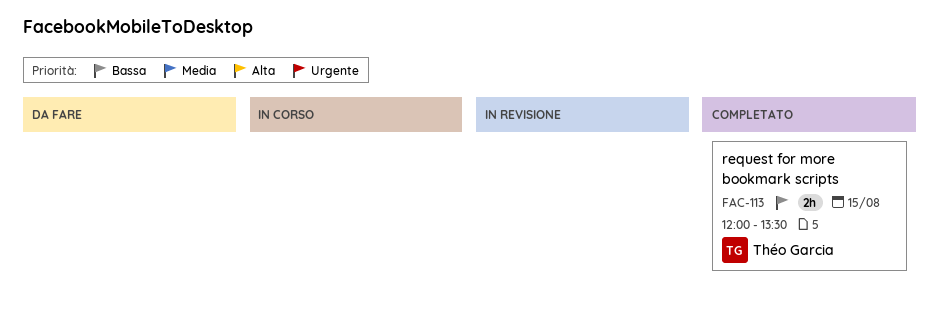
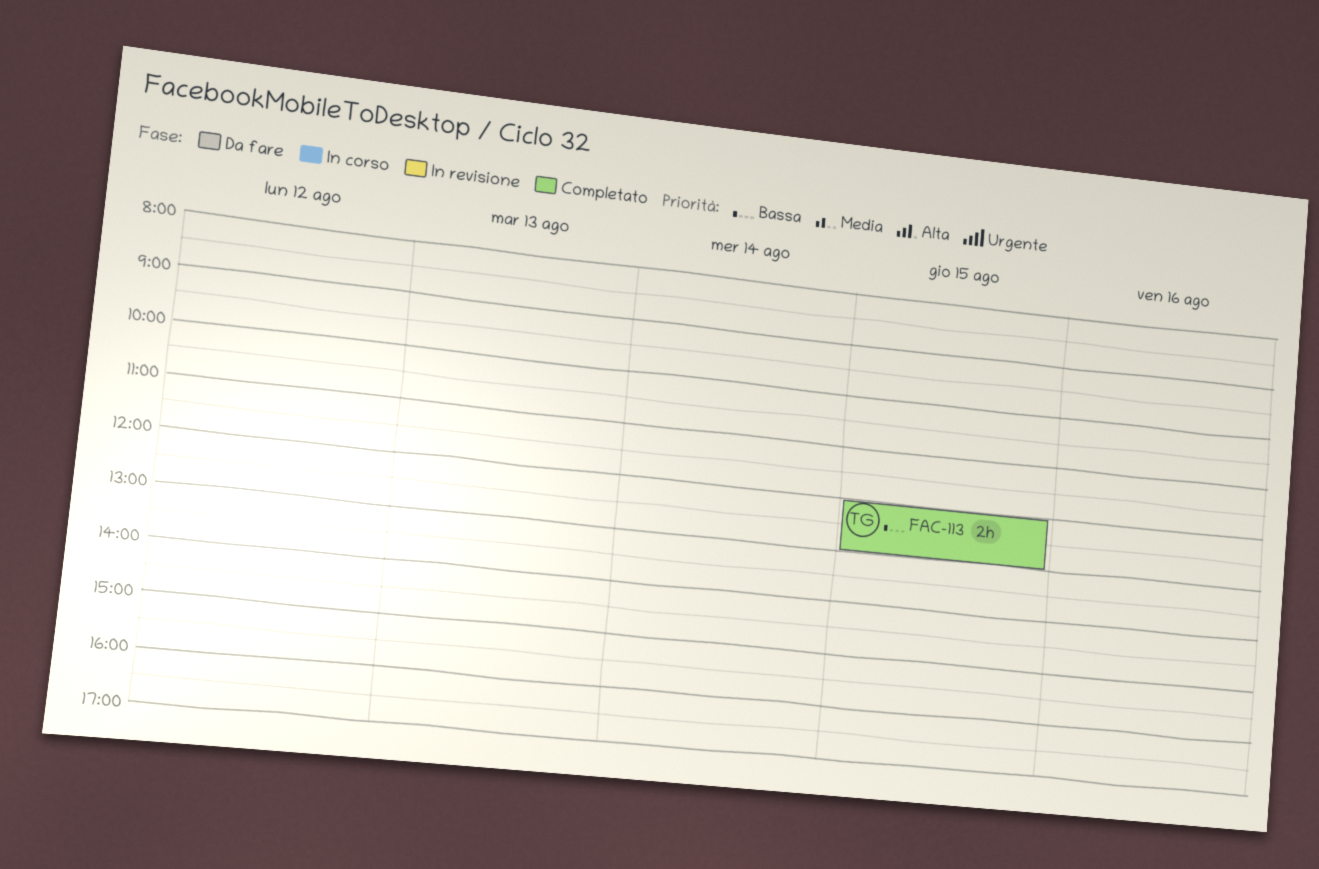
FAC-113, ends: 13:30 -> 13:00

